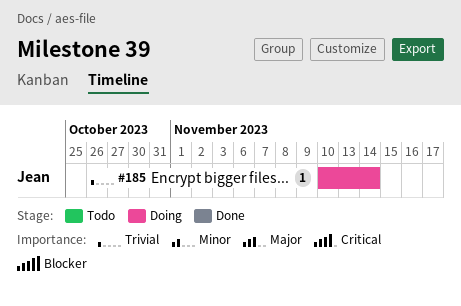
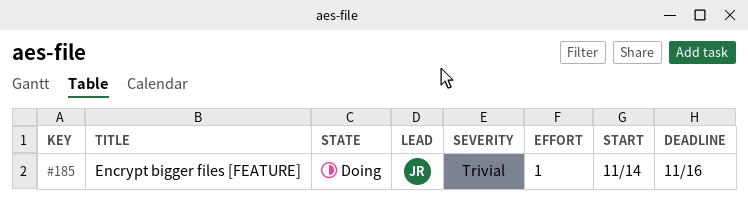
#185, start: Nov 10 -> Nov 14
#185, due: Nov 14 -> Nov 16

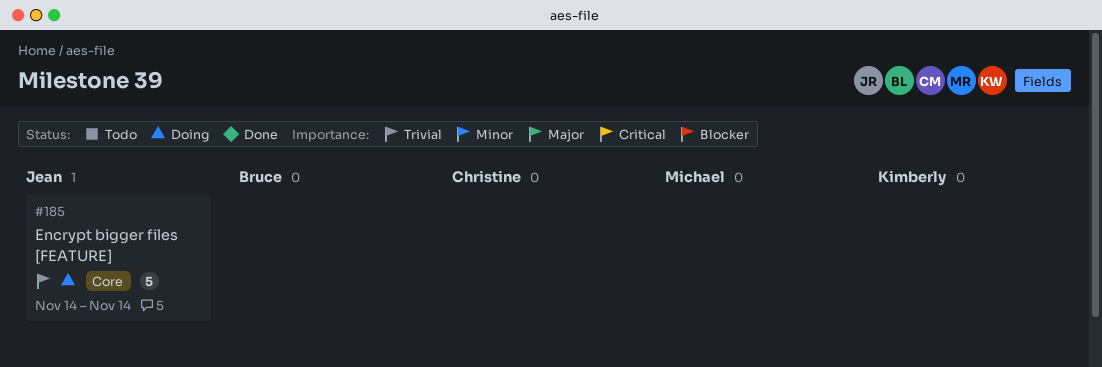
#185, estimate: 1 -> 5
#185, due: Nov 16 -> Nov 14

